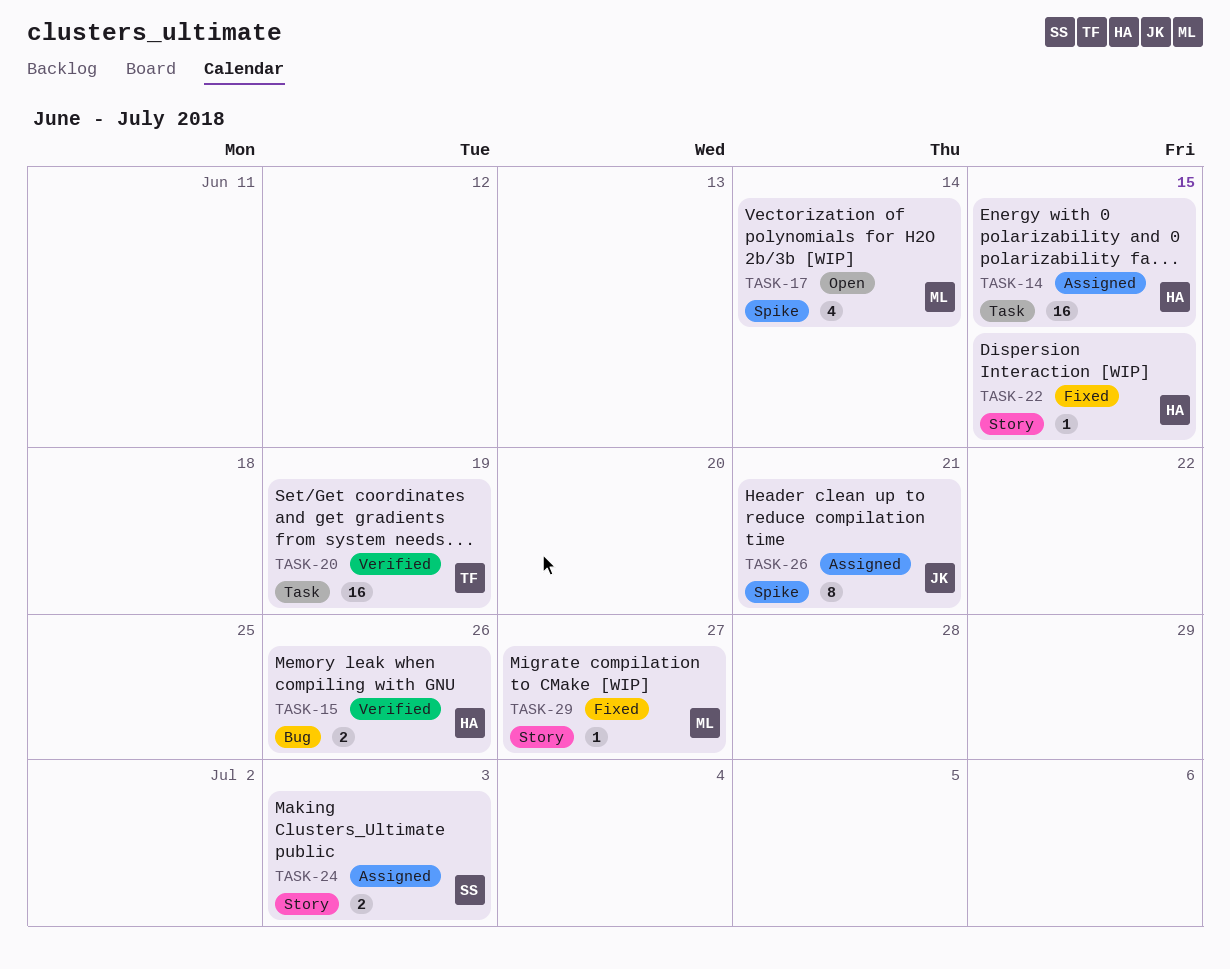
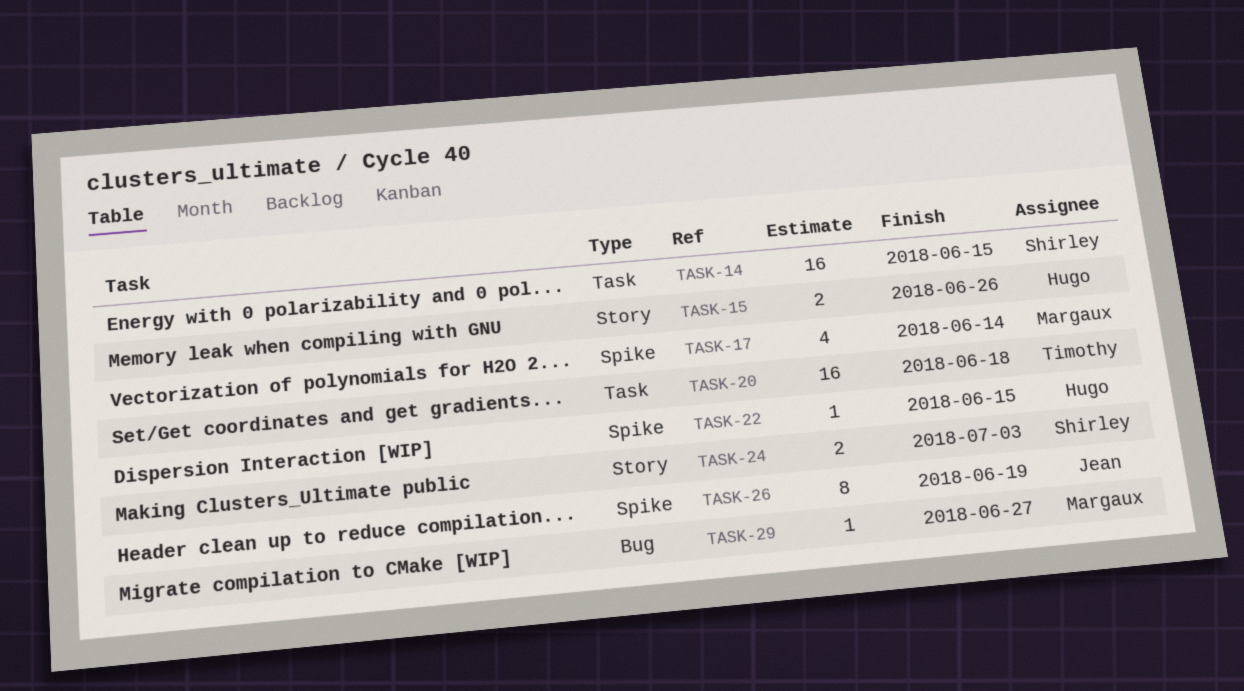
TASK-14, owner: Hugo -> Shirley
TASK-15, label: Bug -> Story
TASK-20, due: Jun 19 -> Jun 18
TASK-22, label: Story -> Spike
TASK-26, due: Jun 21 -> Jun 19
TASK-29, label: Story -> Bug

